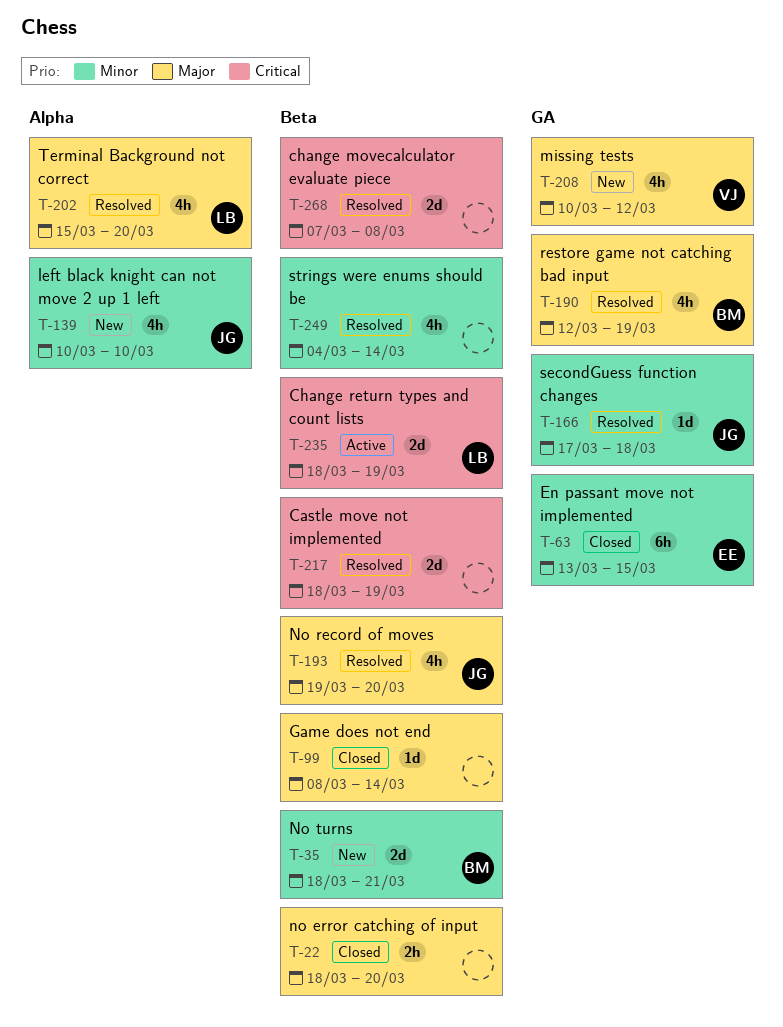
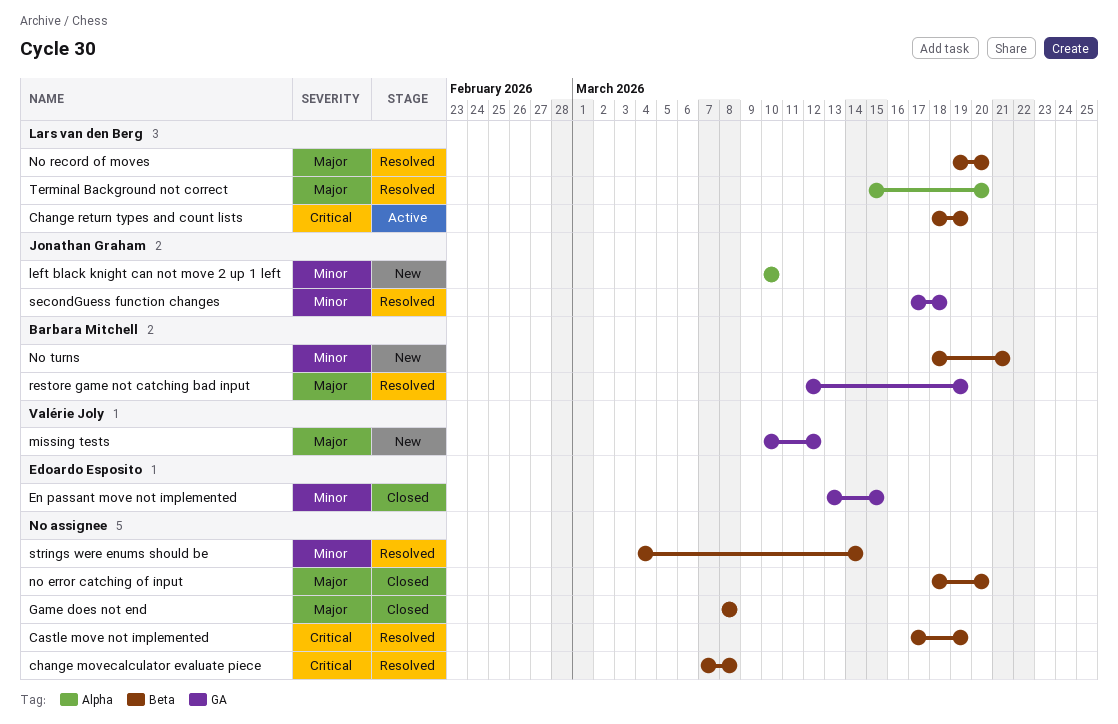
Castle move not implemented, start: Mar 18 -> Mar 17
Game does not end, due: Mar 14 -> Mar 8
No record of moves, owner: Jonathan Graham -> Lars van den Berg

